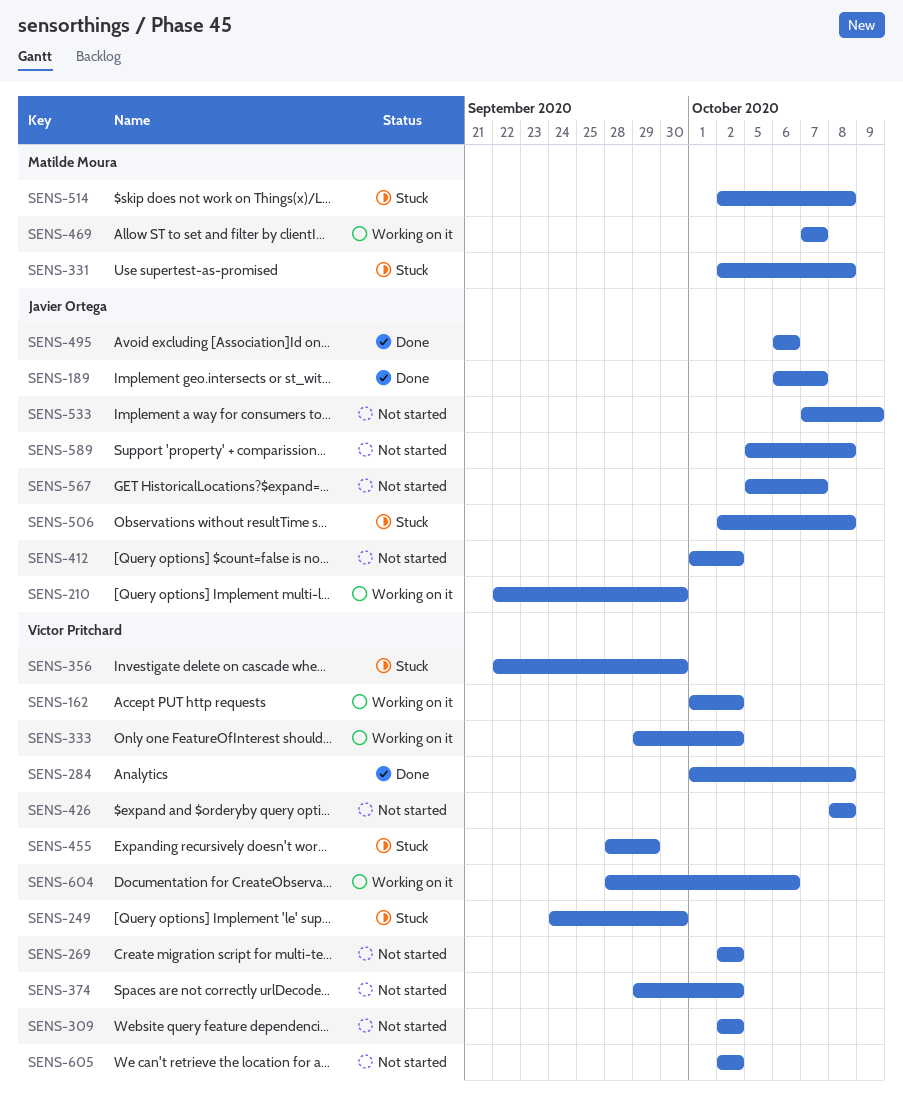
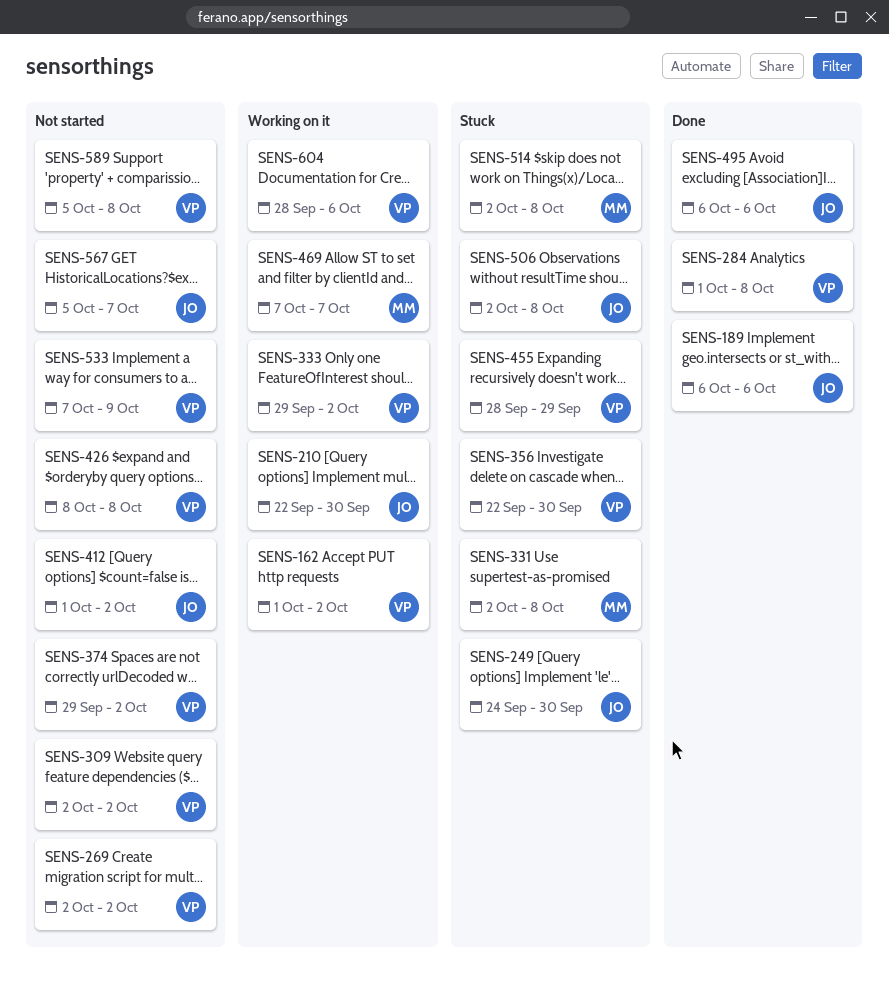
SENS-189, due: Oct 7 -> Oct 6
SENS-249, owner: Victor Pritchard -> Javier Ortega
SENS-533, owner: Javier Ortega -> Victor Pritchard
SENS-589, owner: Javier Ortega -> Victor Pritchard
SENS-605: present -> none

